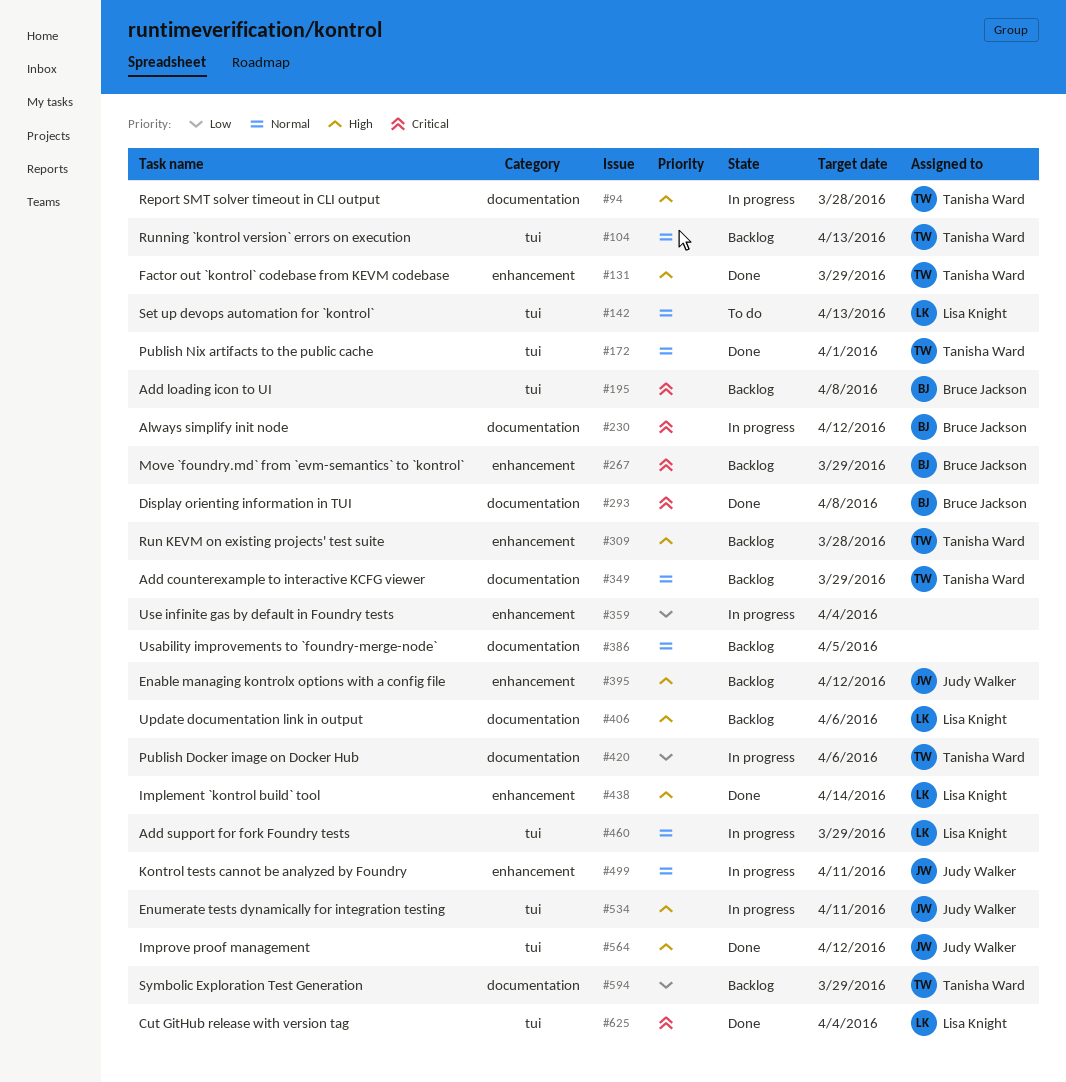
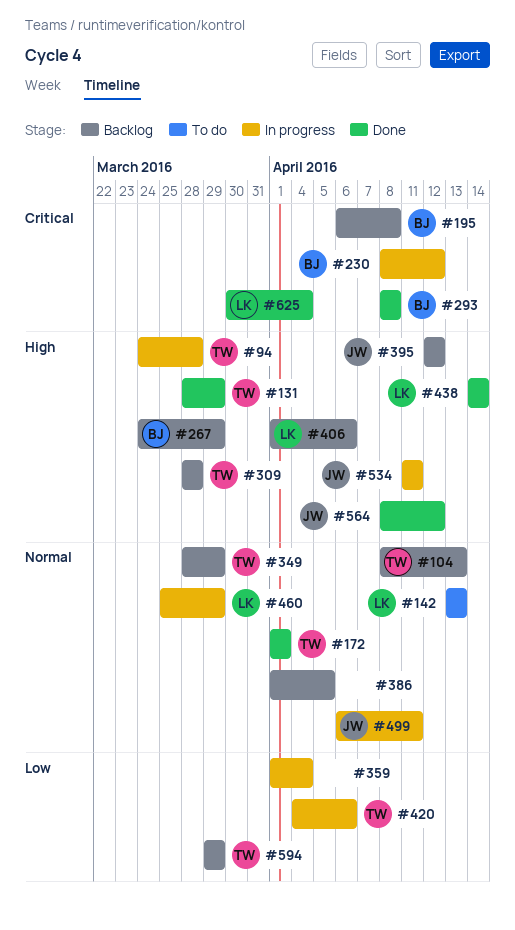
#267, priority: Critical -> High

